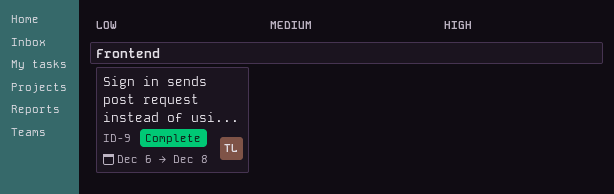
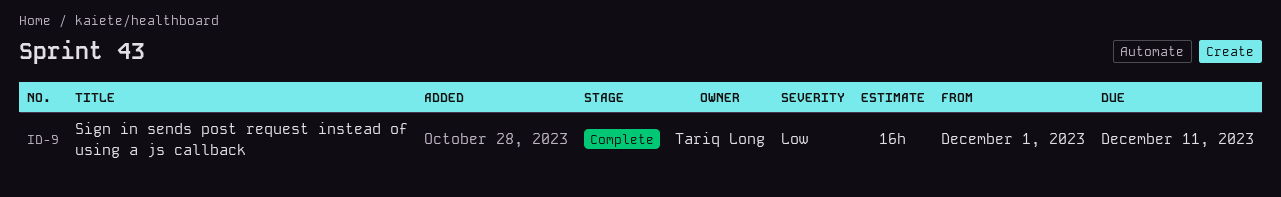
ID-9, start: Dec 6 -> Dec 1
ID-9, due: Dec 8 -> Dec 11

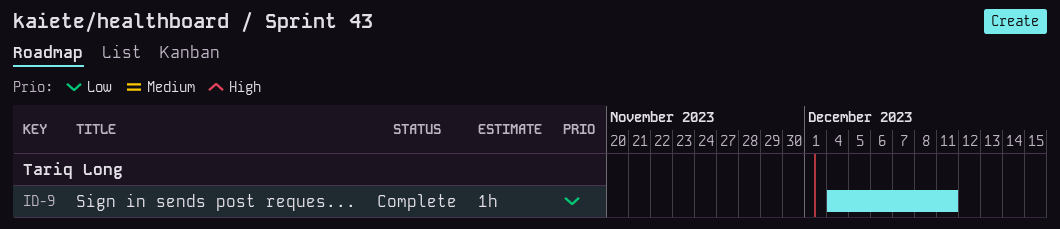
ID-9, estimate: 16h -> 1h
ID-9, start: Dec 1 -> Dec 4

